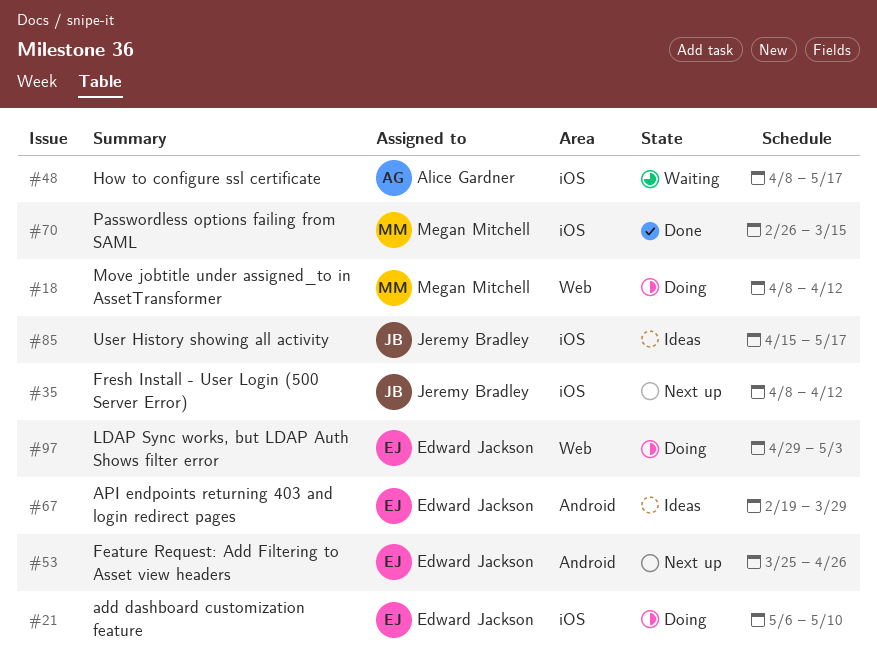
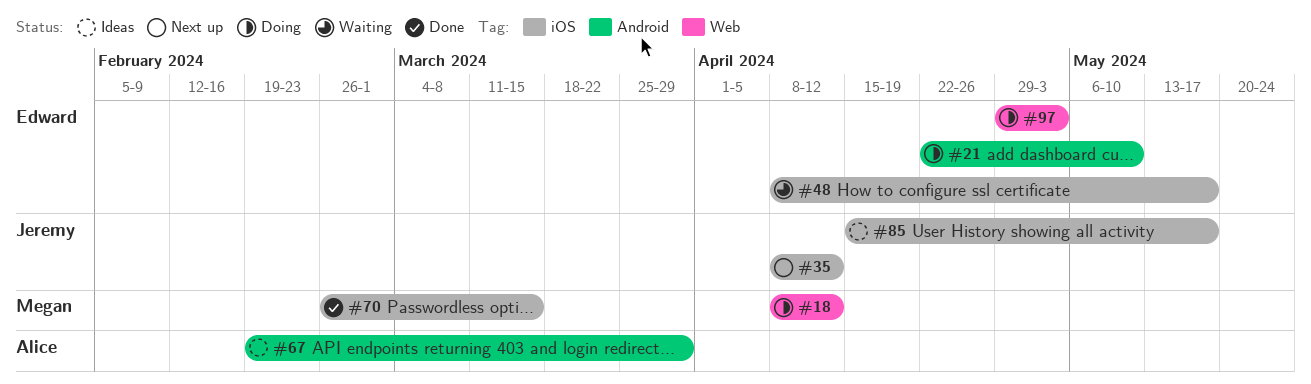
#21, label: iOS -> Android
#21, start: May 6 -> Apr 22
#48, owner: Alice Gardner -> Edward Jackson
#53: present -> none
#67, owner: Edward Jackson -> Alice Gardner

